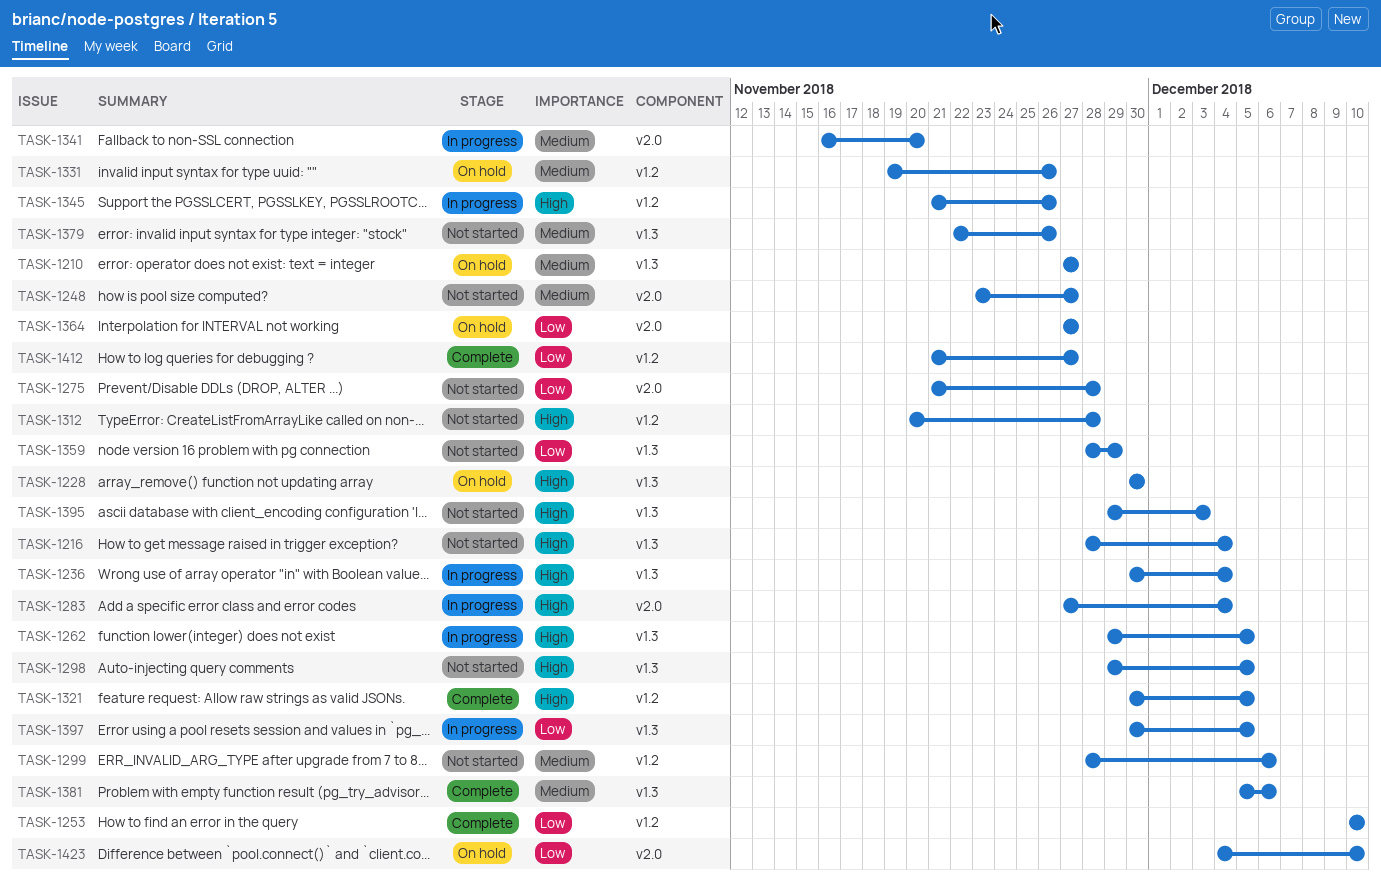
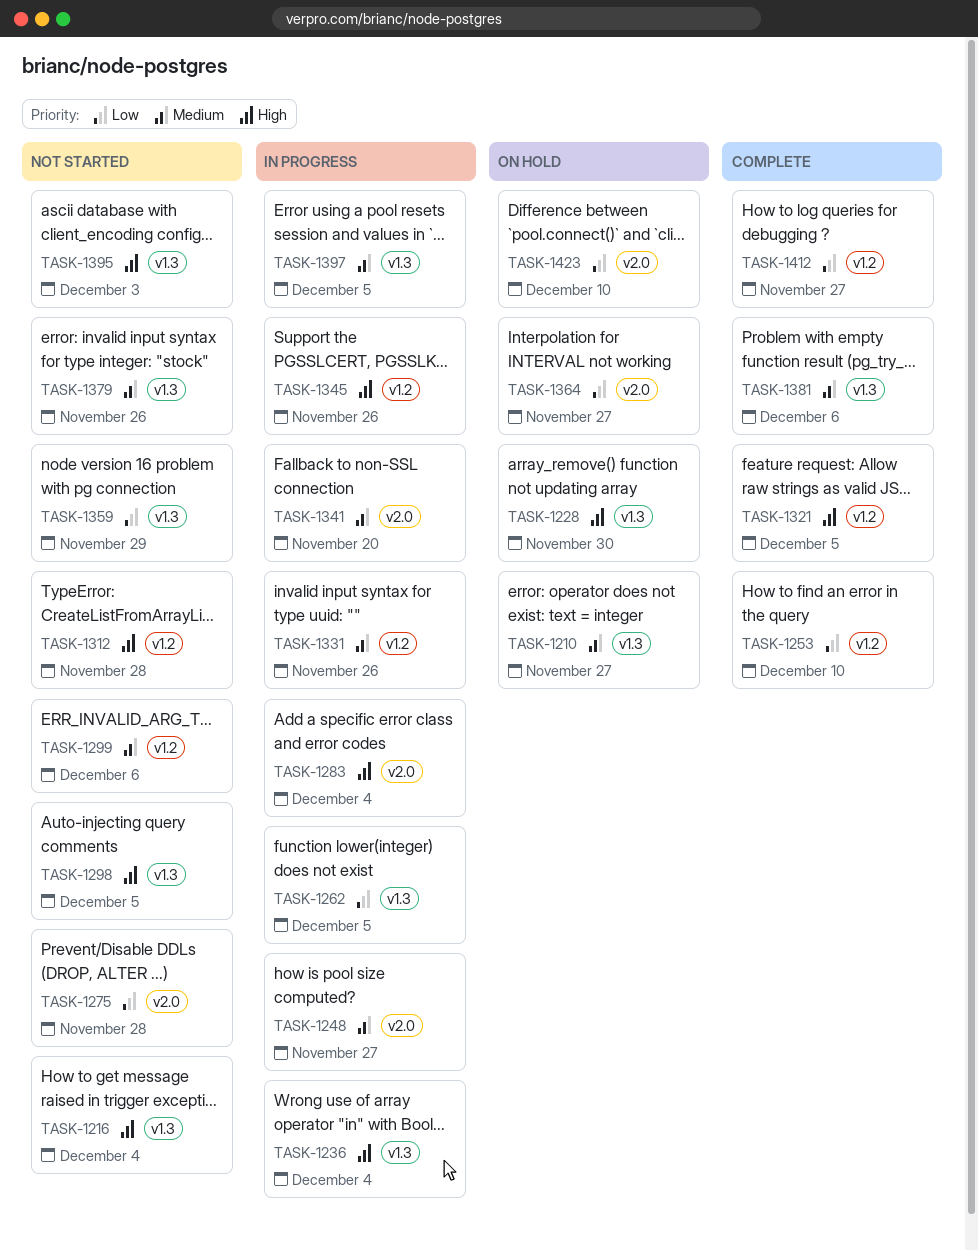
TASK-1248, status: Not started -> In progress
TASK-1262, priority: High -> Low
TASK-1331, status: On hold -> In progress
TASK-1397, priority: Low -> Medium

